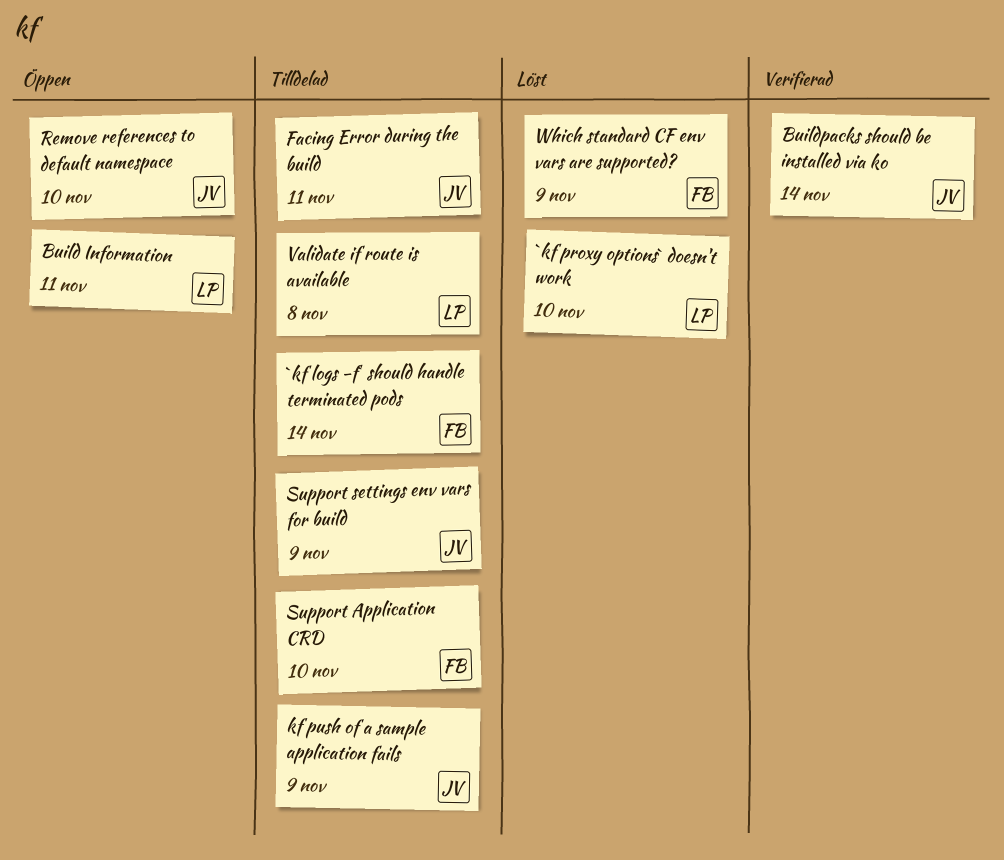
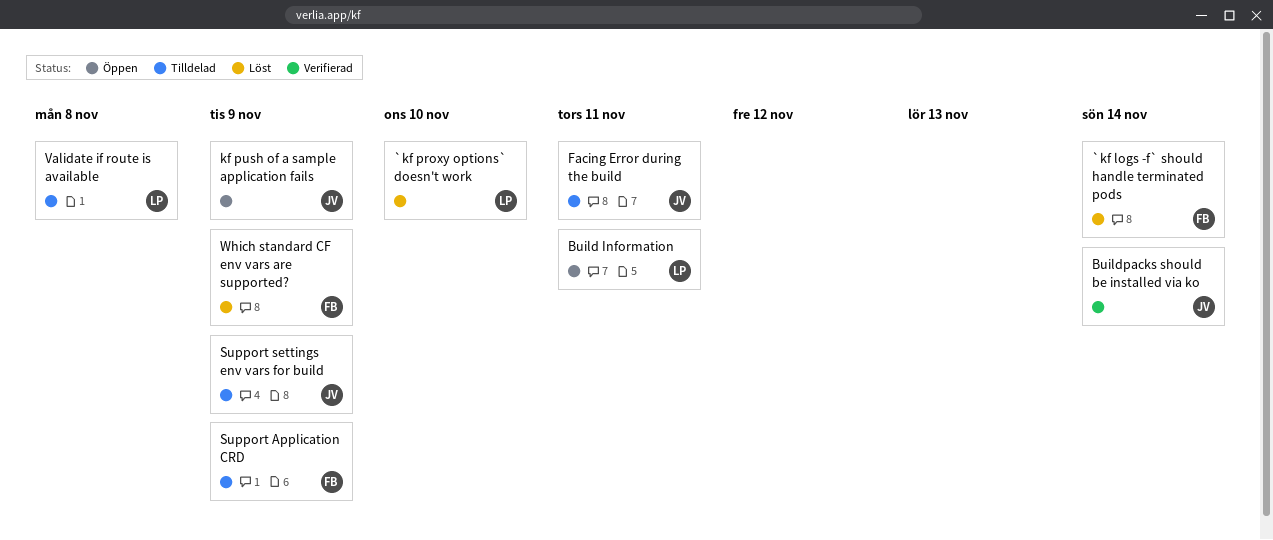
`kf logs -f` should handle terminated pods, status: Tilldelad -> Löst
kf push of a sample application fails, status: Tilldelad -> Öppen
Remove references to default namespace: present -> none
Support Application CRD, due: Nov 10 -> Nov 9

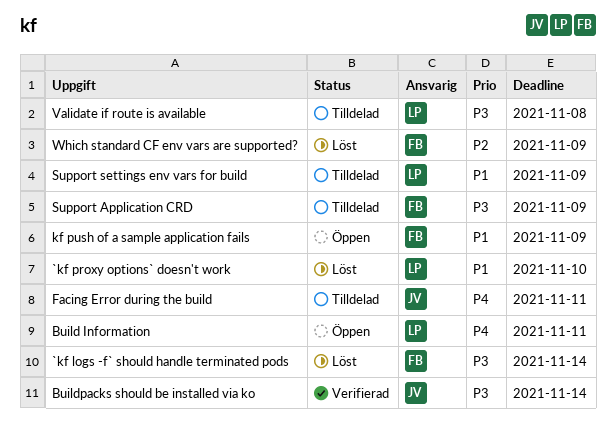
kf push of a sample application fails, owner: JV -> FB
Support settings env vars for build, owner: JV -> LP

